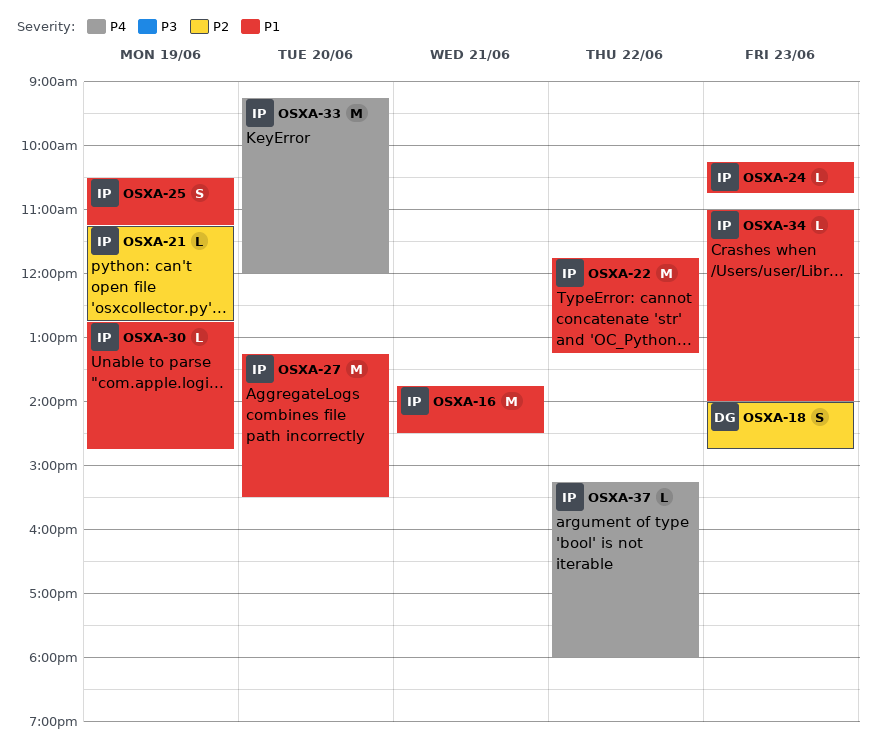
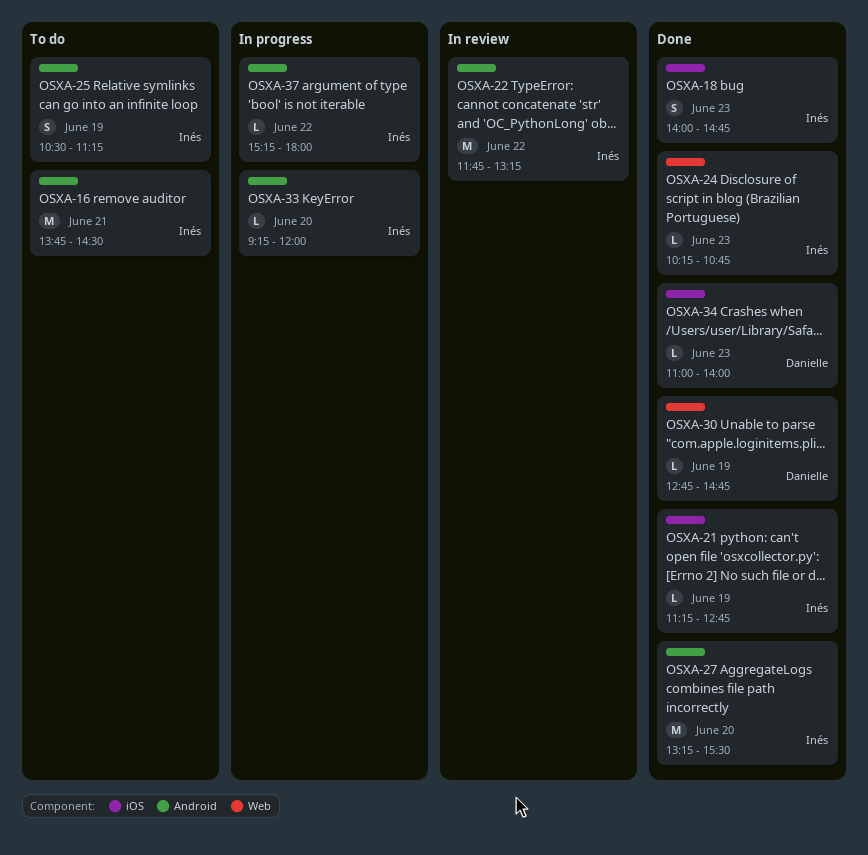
OSXA-18, owner: Danielle -> Inés
OSXA-30, owner: Inés -> Danielle
OSXA-33, estimate: M -> L
OSXA-34, owner: Inés -> Danielle

